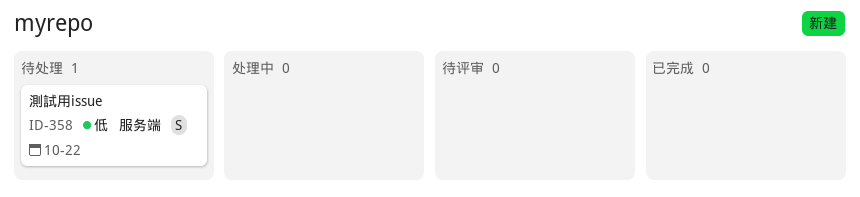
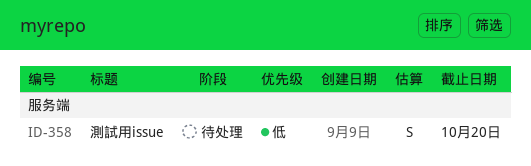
ID-358, due: Oct 22 -> Oct 20

